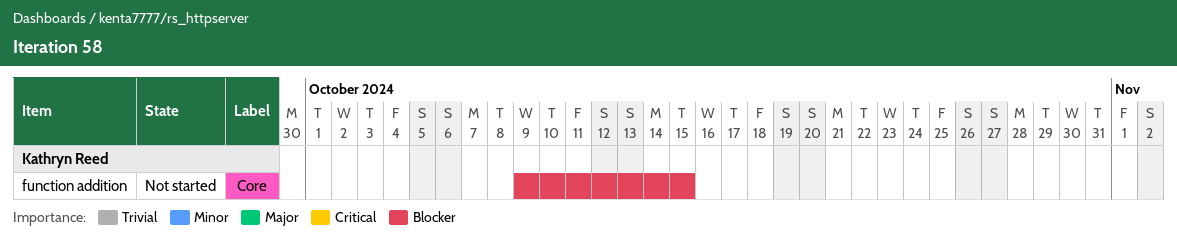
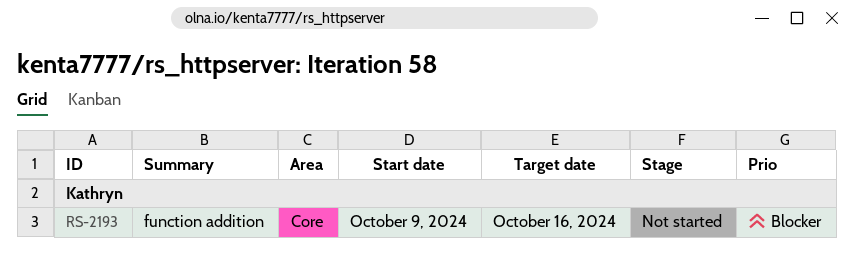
function addition, due: Oct 15 -> Oct 16

